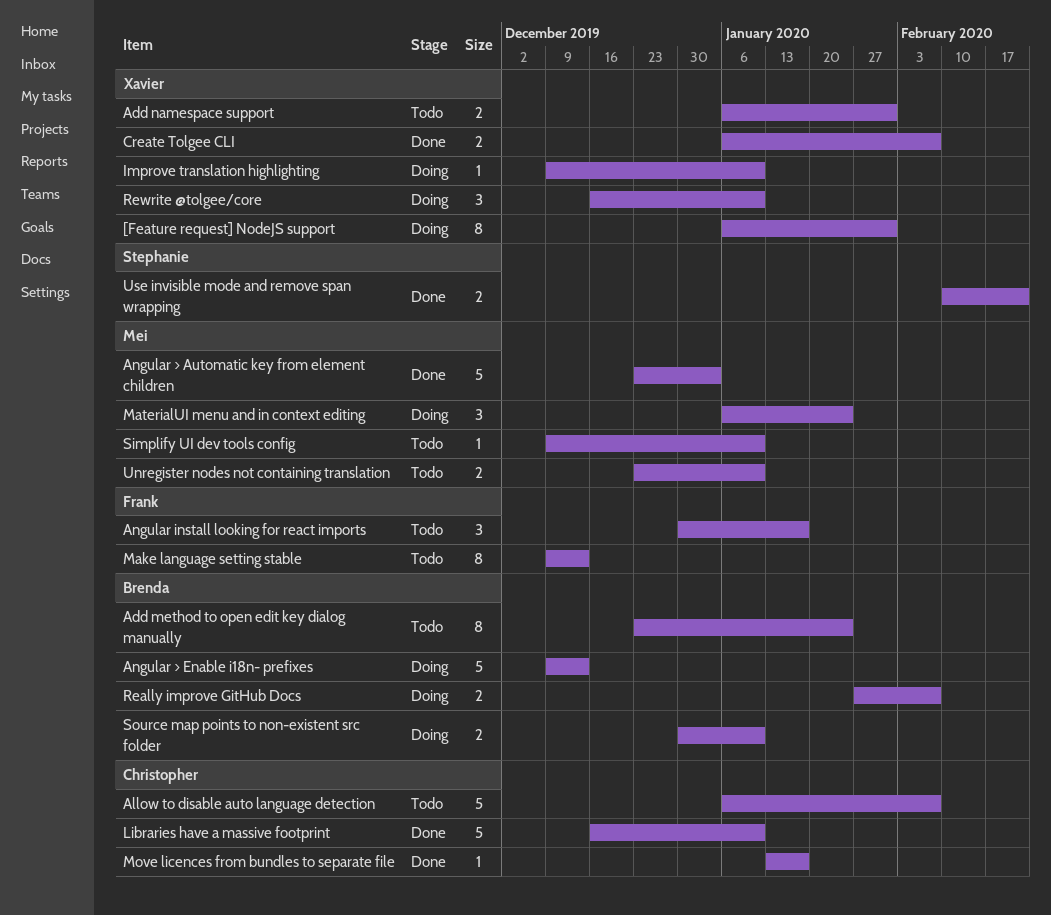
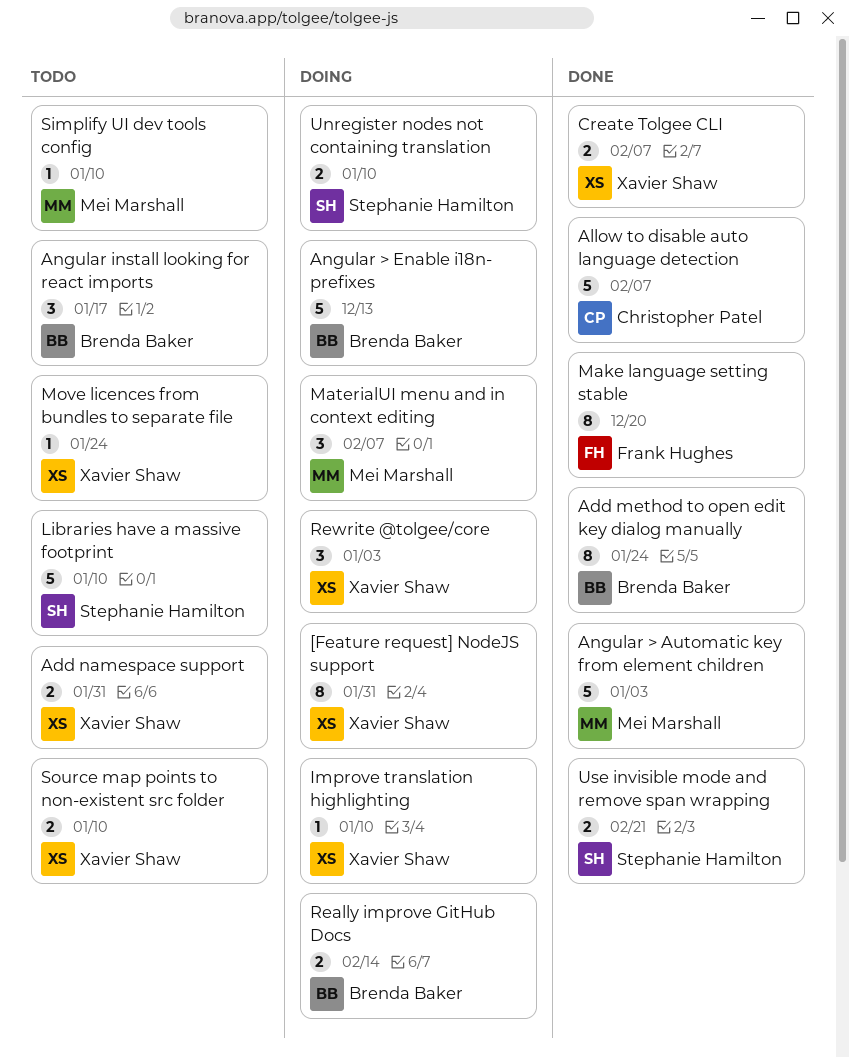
Add method to open edit key dialog manually, status: Todo -> Done
Allow to disable auto language detection, status: Todo -> Done
Angular install looking for react imports, owner: Frank Hughes -> Brenda Baker
Libraries have a massive footprint, status: Done -> Todo
Libraries have a massive footprint, owner: Christopher Patel -> Stephanie Hamilton
Make language setting stable, status: Todo -> Done
Make language setting stable, due: Dec 13 -> Dec 20
MaterialUI menu and in context editing, due: Jan 24 -> Feb 7
Move licences from bundles to separate file, status: Done -> Todo
Move licences from bundles to separate file, owner: Christopher Patel -> Xavier Shaw
Move licences from bundles to separate file, due: Jan 17 -> Jan 24
Really improve GitHub Docs, due: Feb 7 -> Feb 14
Rewrite @tolgee/core, due: Jan 10 -> Jan 3
Source map points to non-existent src folder, status: Doing -> Todo
Source map points to non-existent src folder, owner: Brenda Baker -> Xavier Shaw
Unregister nodes not containing translation, status: Todo -> Doing
Unregister nodes not containing translation, owner: Mei Marshall -> Stephanie Hamilton

